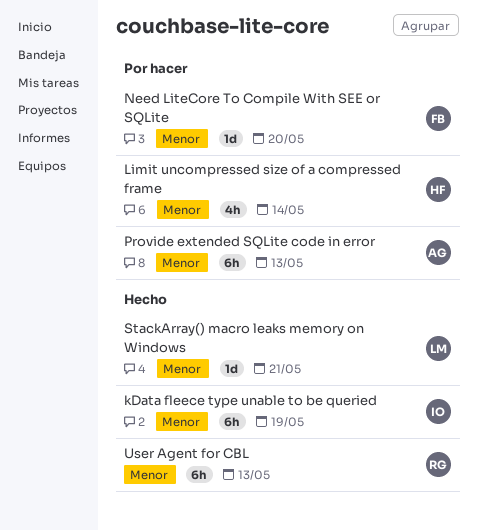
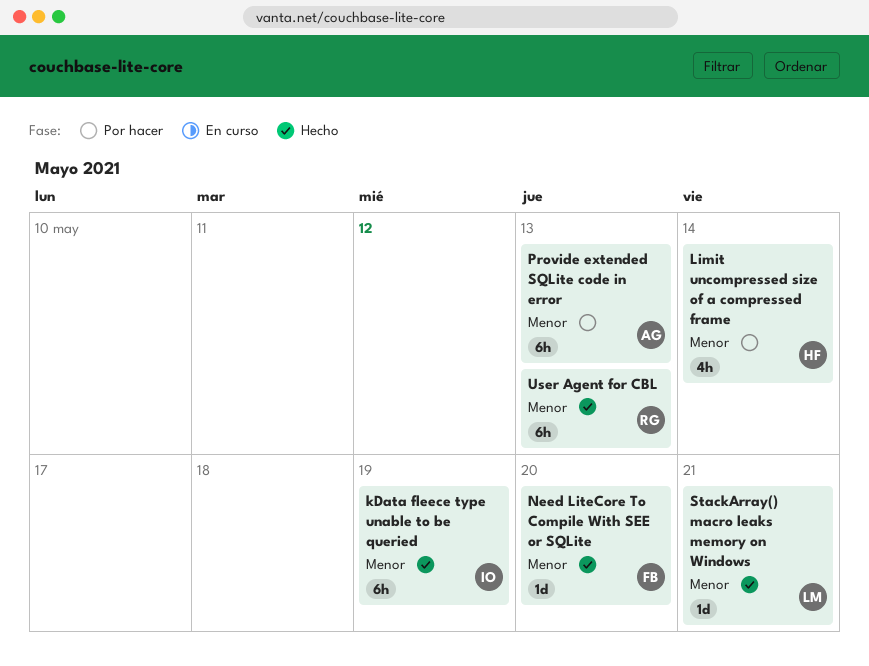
Need LiteCore To Compile With SEE or SQLite, status: Por hacer -> Hecho

